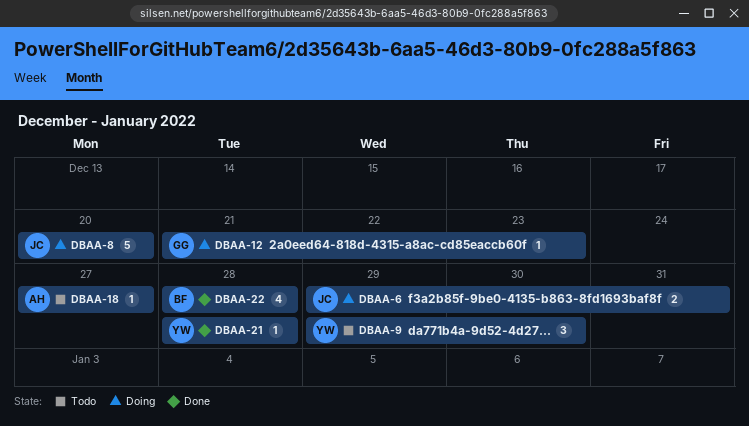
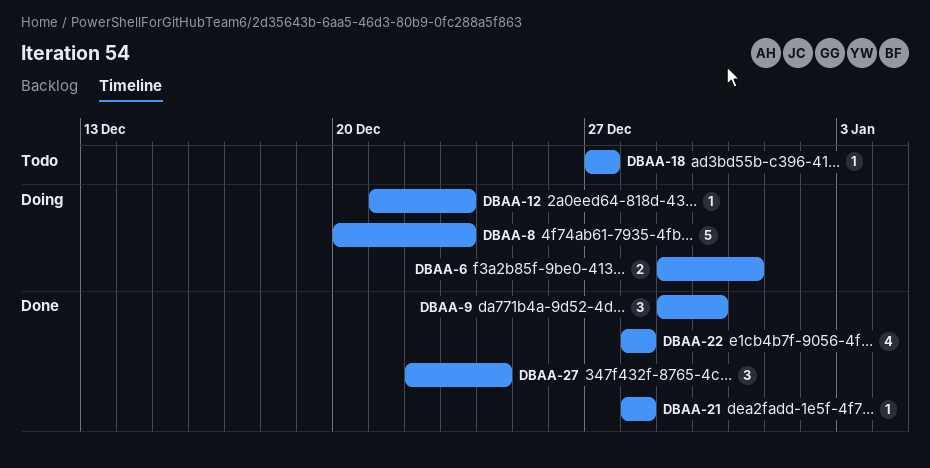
DBAA-8, due: Dec 20 -> Dec 23
DBAA-9, status: Todo -> Done
DBAA-27: none -> present

